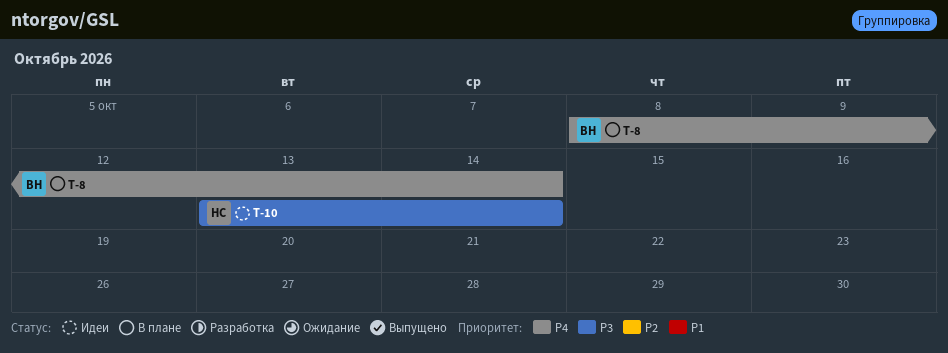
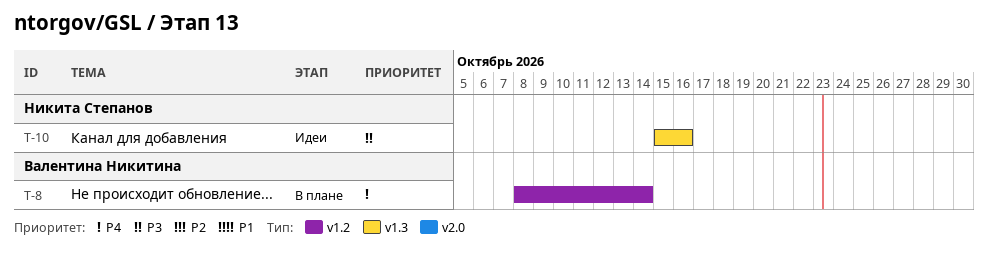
T-10, start: Oct 13 -> Oct 15
T-10, due: Oct 14 -> Oct 16

